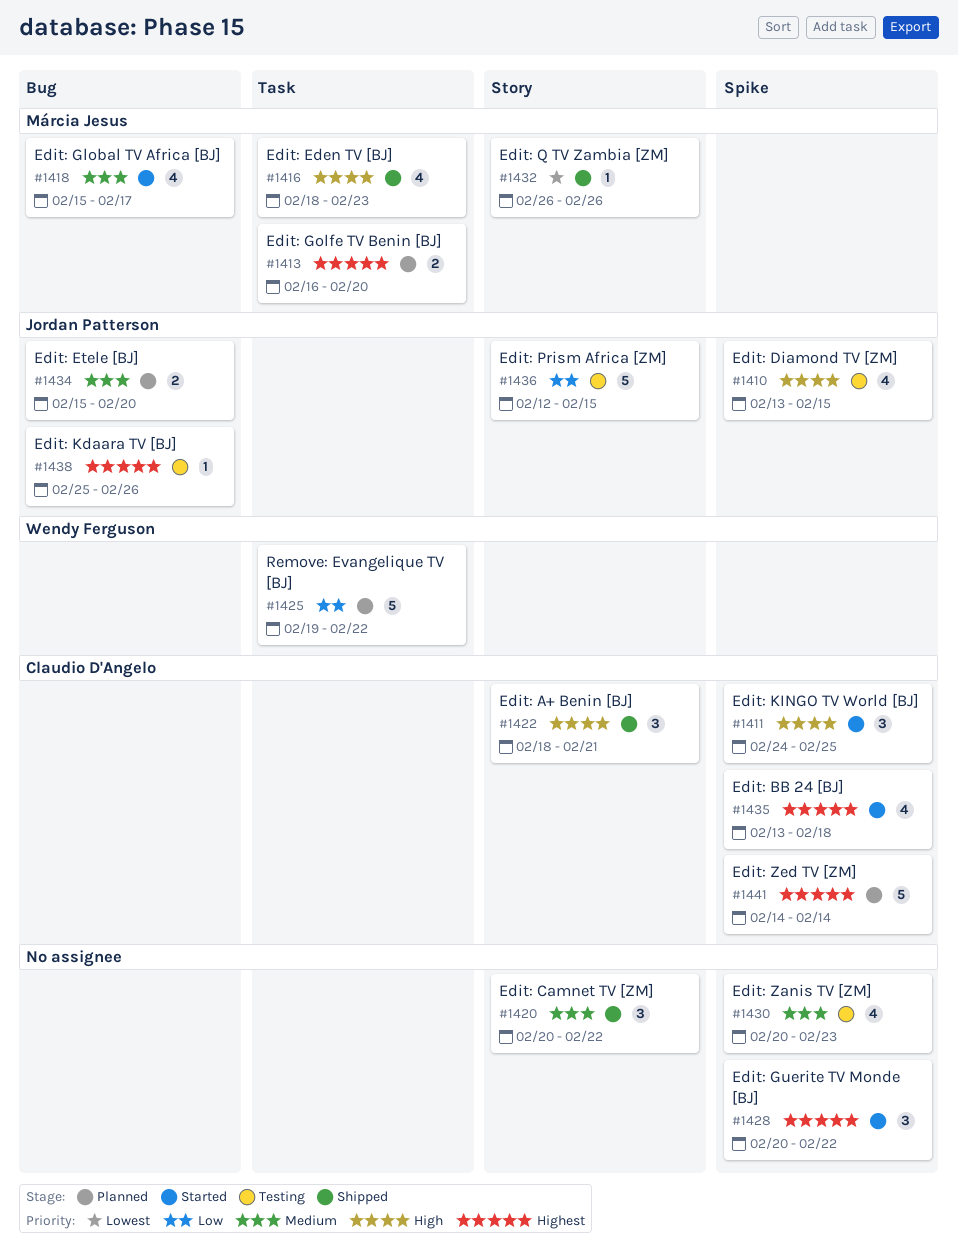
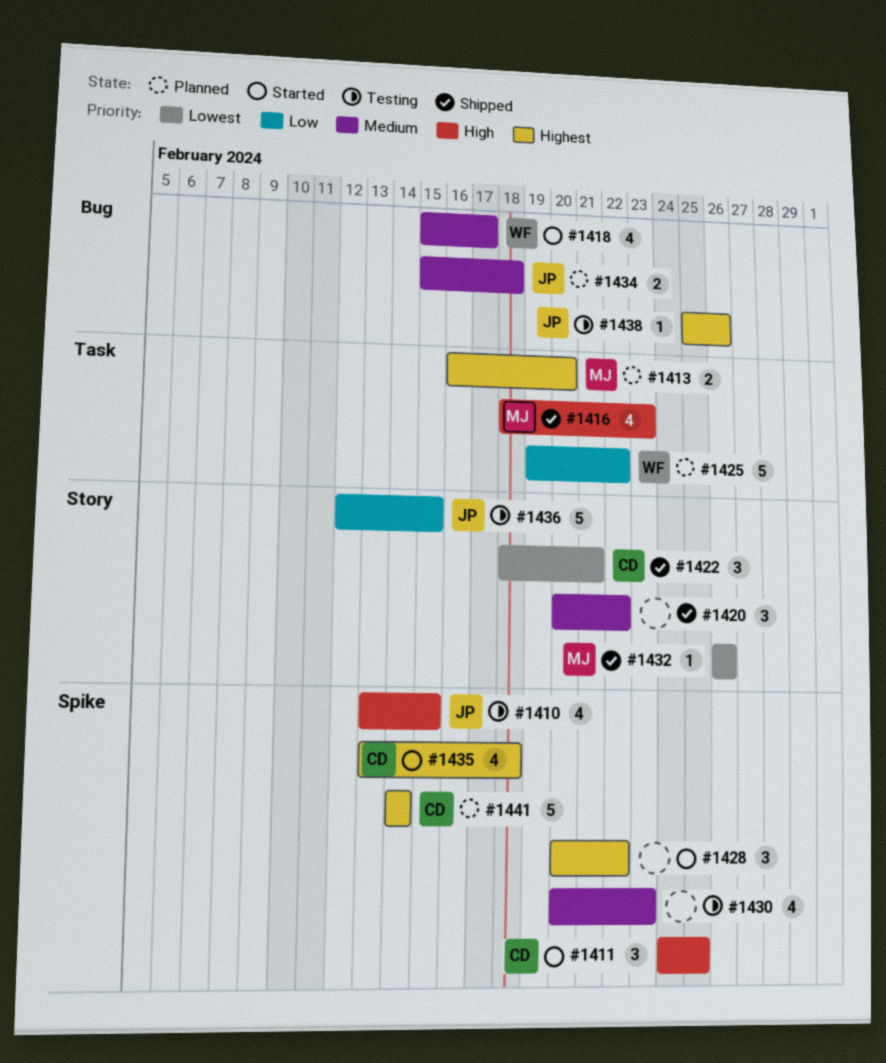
#1418, owner: Márcia Jesus -> Wendy Ferguson
#1422, priority: High -> Lowest
#1434, due: Feb 20 -> Feb 18

